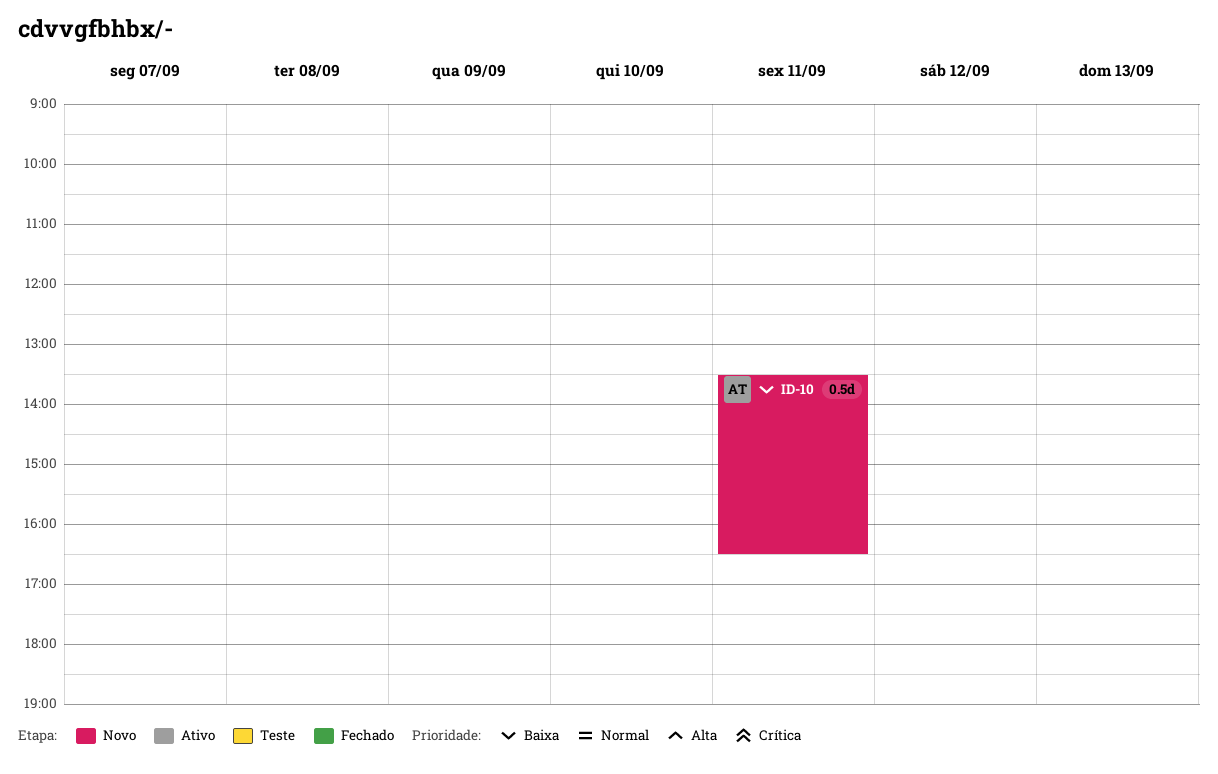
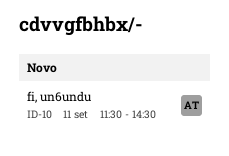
ID-10, begins: 13:30 -> 11:30
ID-10, ends: 16:30 -> 14:30

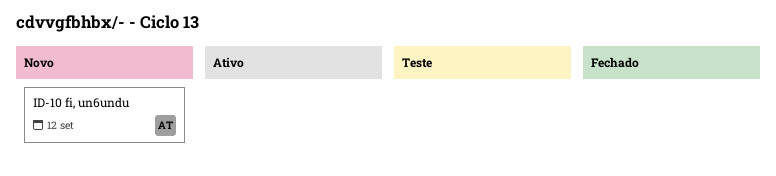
ID-10, day: Sep 11 -> Sep 12

